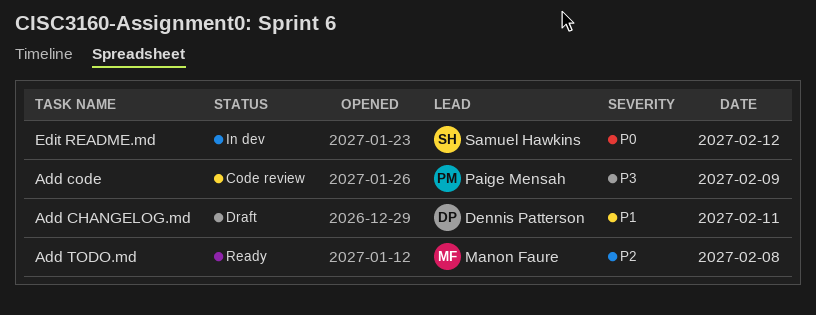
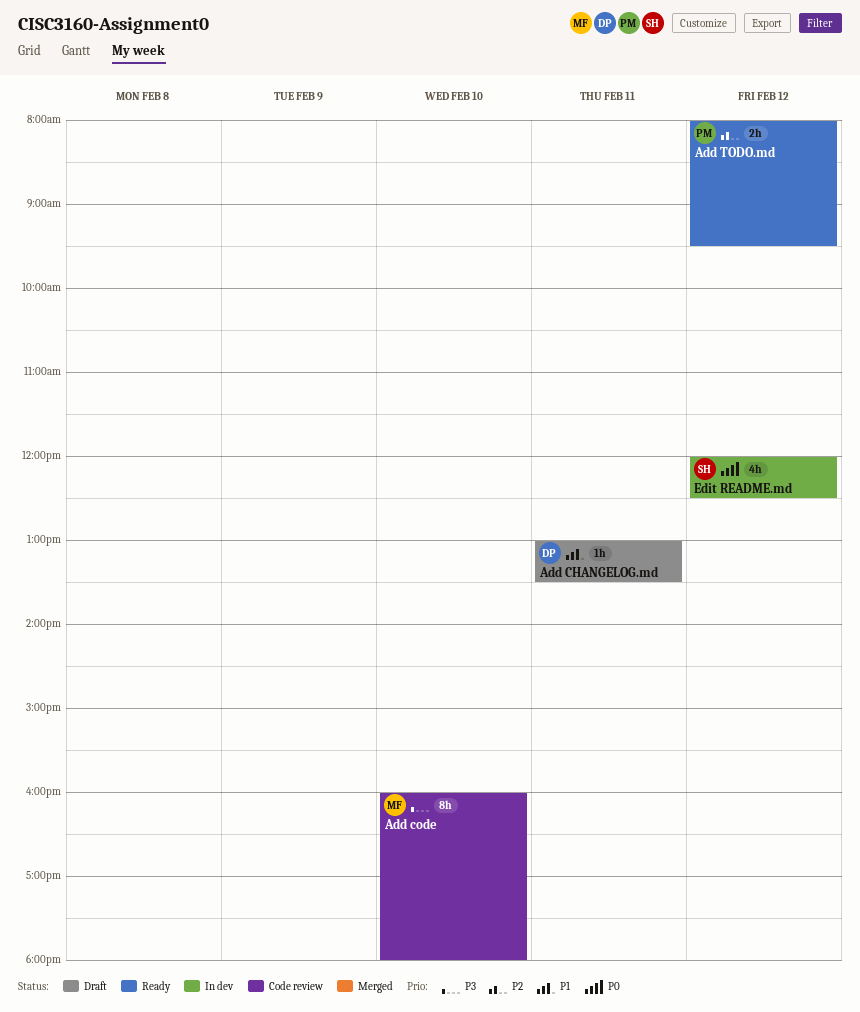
Add code, owner: Paige Mensah -> Manon Faure
Add code, day: Feb 9 -> Feb 10
Add TODO.md, owner: Manon Faure -> Paige Mensah
Add TODO.md, day: Feb 8 -> Feb 12

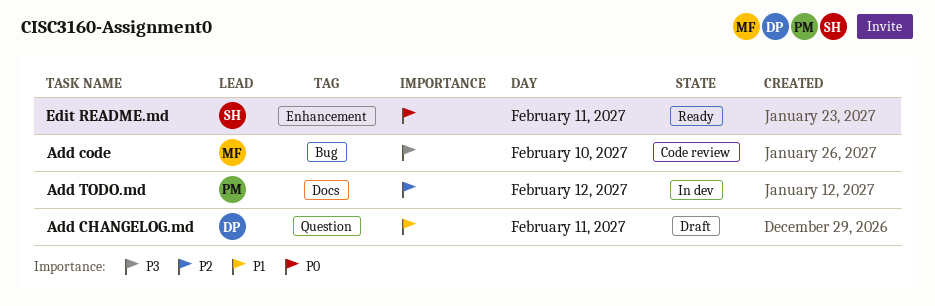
Add TODO.md, status: Ready -> In dev
Edit README.md, status: In dev -> Ready
Edit README.md, day: Feb 12 -> Feb 11

